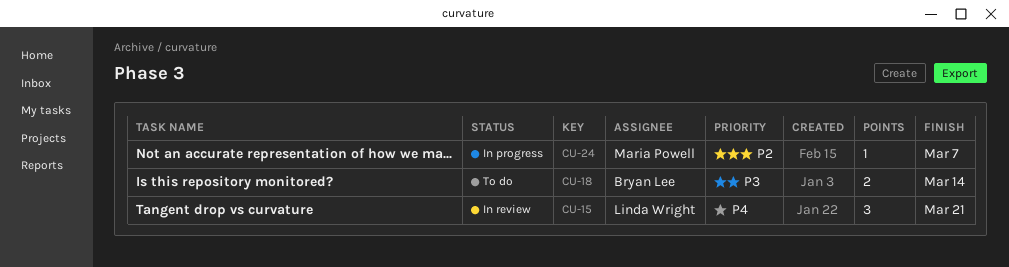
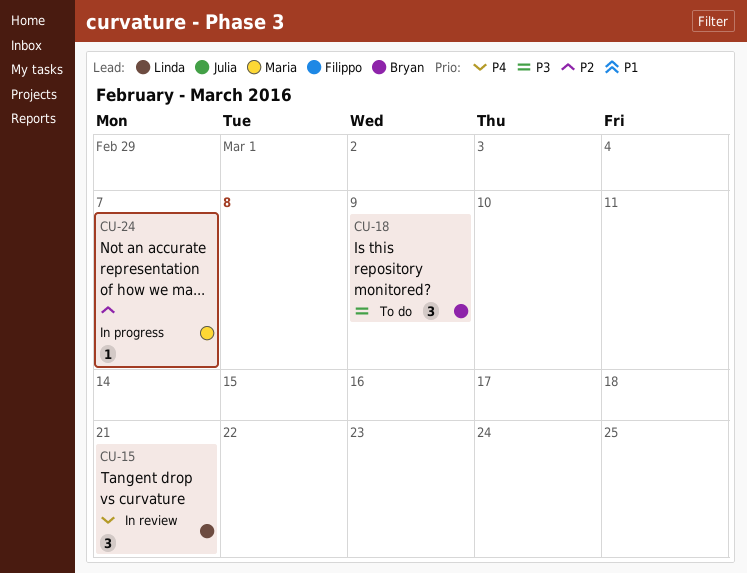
CU-18, estimate: 2 -> 3
CU-18, due: Mar 14 -> Mar 9

